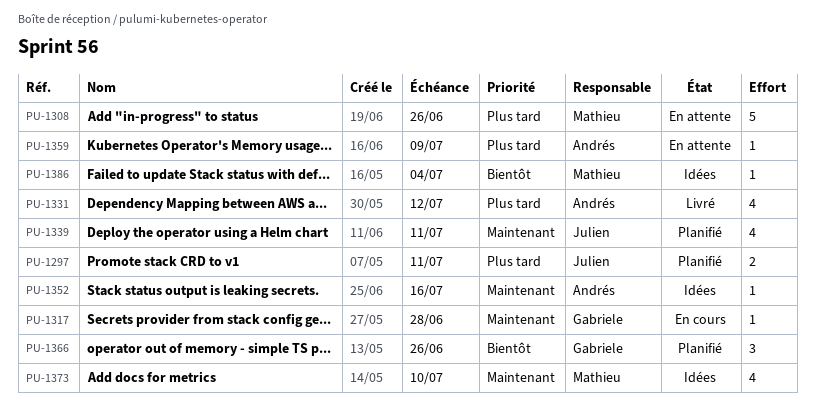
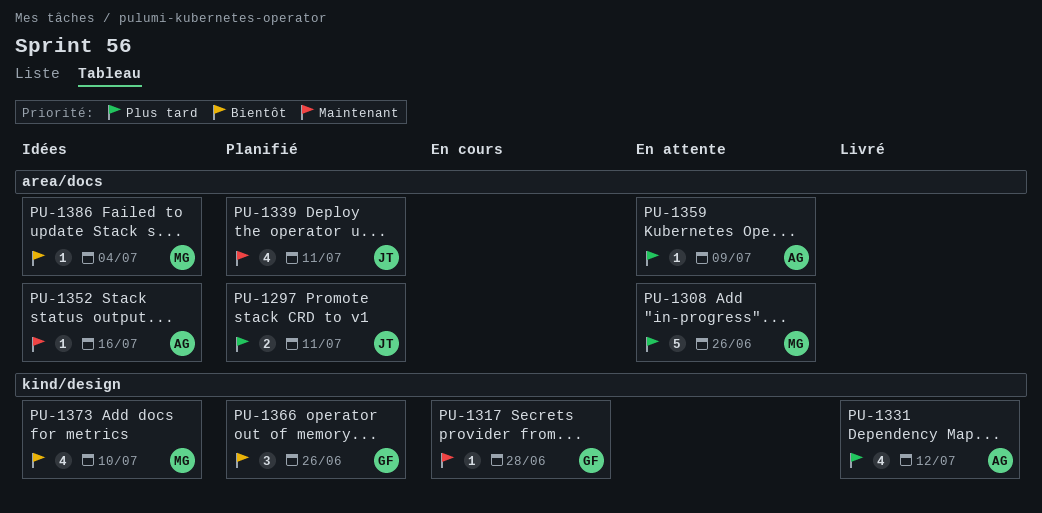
PU-1373, priority: Maintenant -> Bientôt

